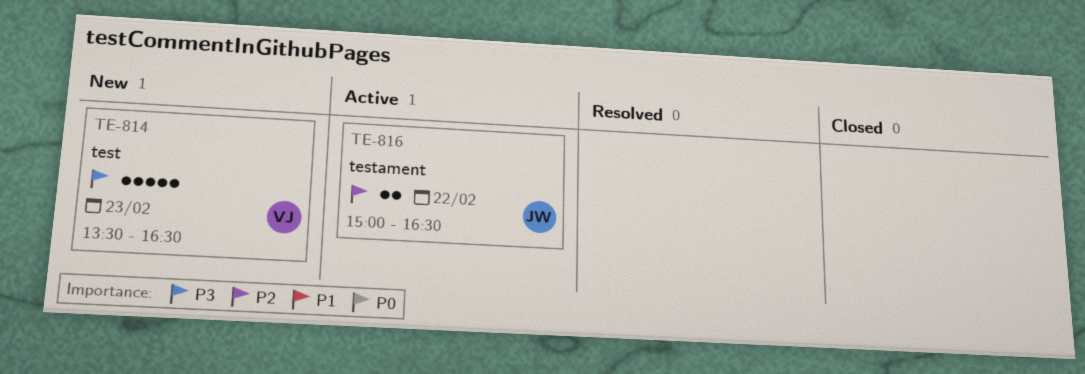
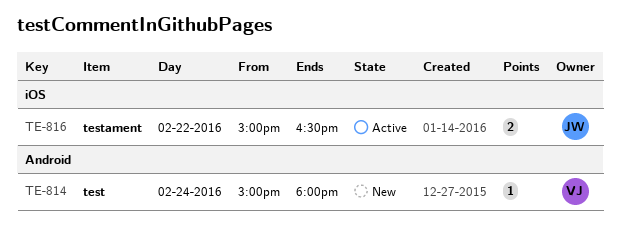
TE-814, estimate: 5 -> 1
TE-814, day: Feb 23 -> Feb 24
TE-814, begins: 13:30 -> 15:00
TE-814, ends: 16:30 -> 18:00

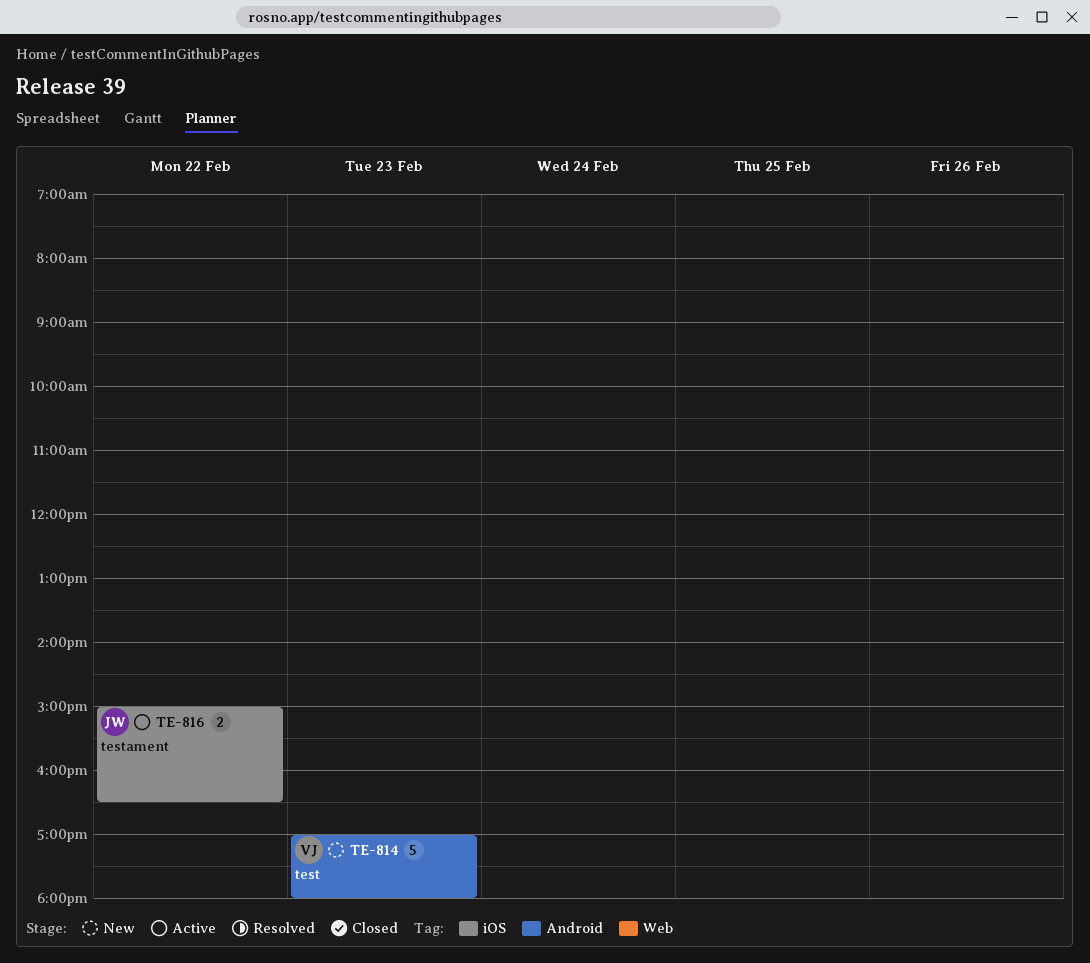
TE-814, estimate: 1 -> 5
TE-814, day: Feb 24 -> Feb 23
TE-814, begins: 15:00 -> 17:00

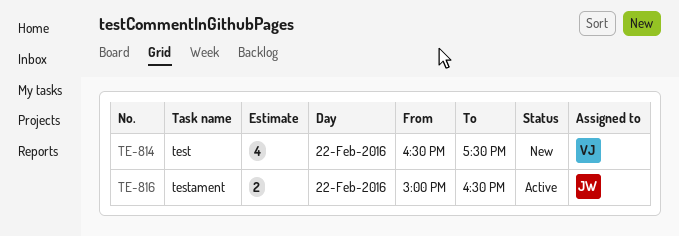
TE-814, estimate: 5 -> 4
TE-814, day: Feb 23 -> Feb 22
TE-814, begins: 17:00 -> 16:30
TE-814, ends: 18:00 -> 17:30

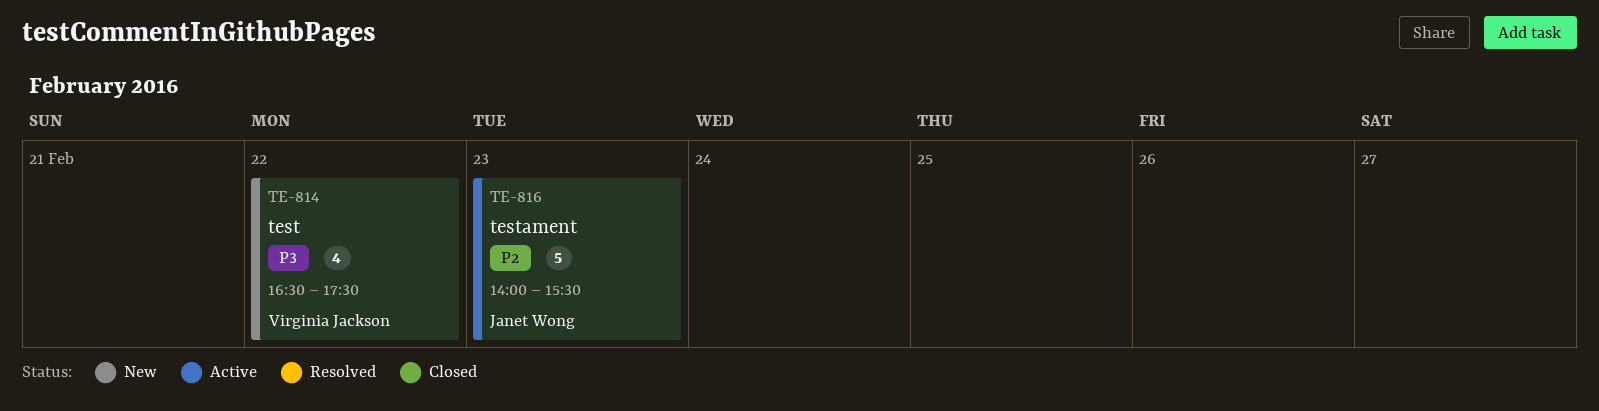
TE-816, estimate: 2 -> 5
TE-816, day: Feb 22 -> Feb 23
TE-816, begins: 15:00 -> 14:00
TE-816, ends: 16:30 -> 15:30

